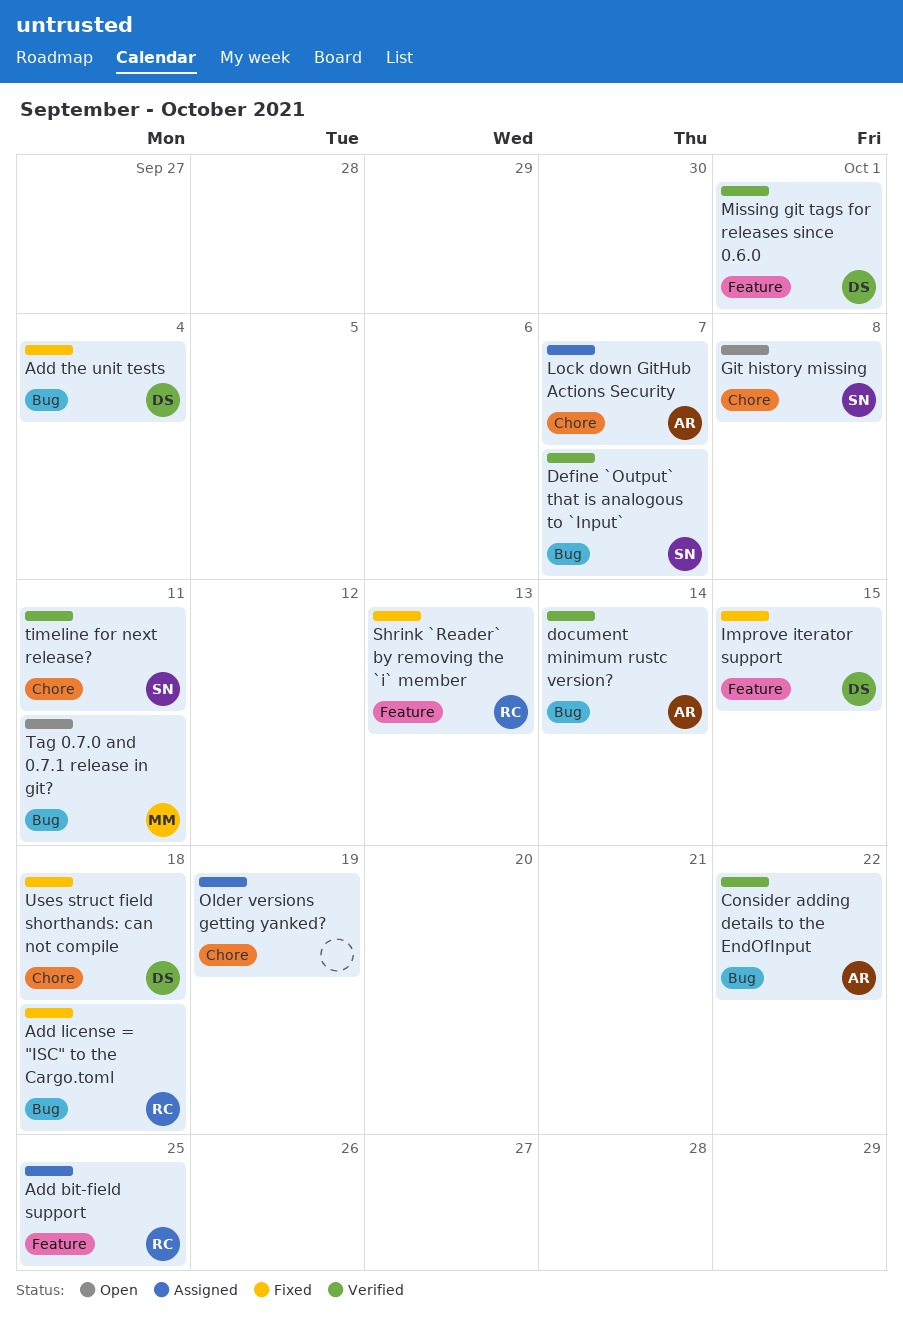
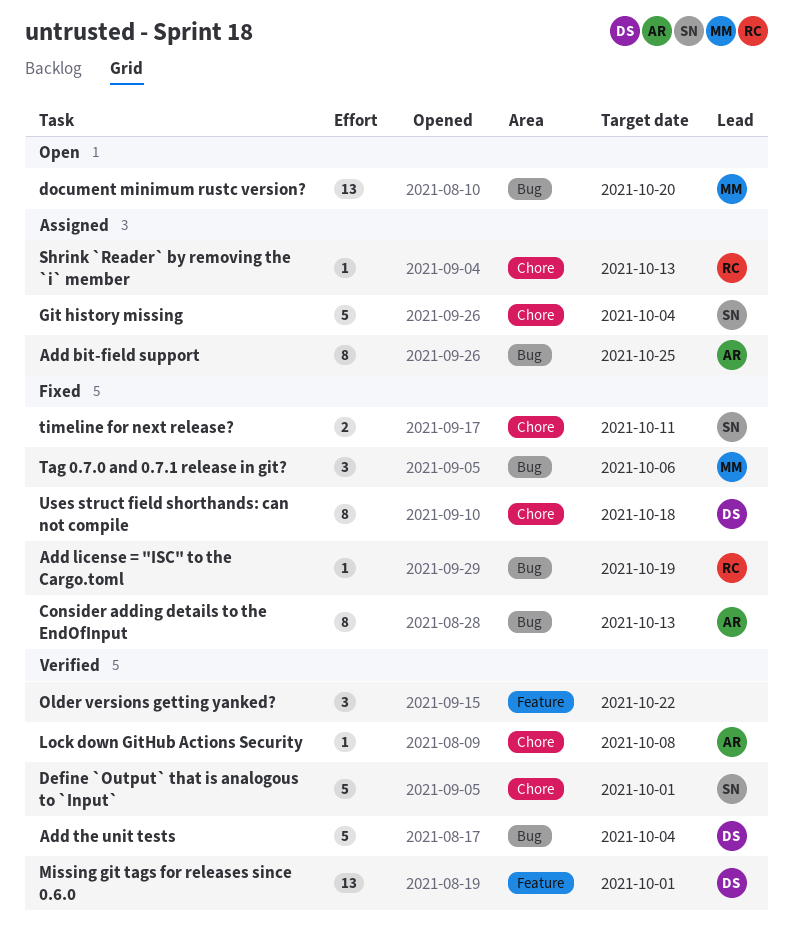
Add bit-field support, owner: RC -> AR
Add bit-field support, label: Feature -> Bug
Add license = "ISC" to the Cargo.toml, due: Oct 18 -> Oct 19
Add the unit tests, status: Fixed -> Verified
Consider adding details to the EndOfInput, status: Verified -> Fixed
Consider adding details to the EndOfInput, due: Oct 22 -> Oct 13
Define `Output` that is analogous to `Input`, label: Bug -> Chore
Define `Output` that is analogous to `Input`, due: Oct 7 -> Oct 1
document minimum rustc version?, status: Verified -> Open
document minimum rustc version?, owner: AR -> MM
document minimum rustc version?, due: Oct 14 -> Oct 20
Git history missing, status: Open -> Assigned
Git history missing, due: Oct 8 -> Oct 4
Improve iterator support: present -> none
Lock down GitHub Actions Security, status: Assigned -> Verified
Lock down GitHub Actions Security, due: Oct 7 -> Oct 8
Older versions getting yanked?, status: Assigned -> Verified
Older versions getting yanked?, label: Chore -> Feature
Older versions getting yanked?, due: Oct 19 -> Oct 22
Shrink `Reader` by removing the `i` member, status: Fixed -> Assigned
Shrink `Reader` by removing the `i` member, label: Feature -> Chore
Tag 0.7.0 and 0.7.1 release in git?, status: Open -> Fixed
Tag 0.7.0 and 0.7.1 release in git?, due: Oct 11 -> Oct 6
timeline for next release?, status: Verified -> Fixed

